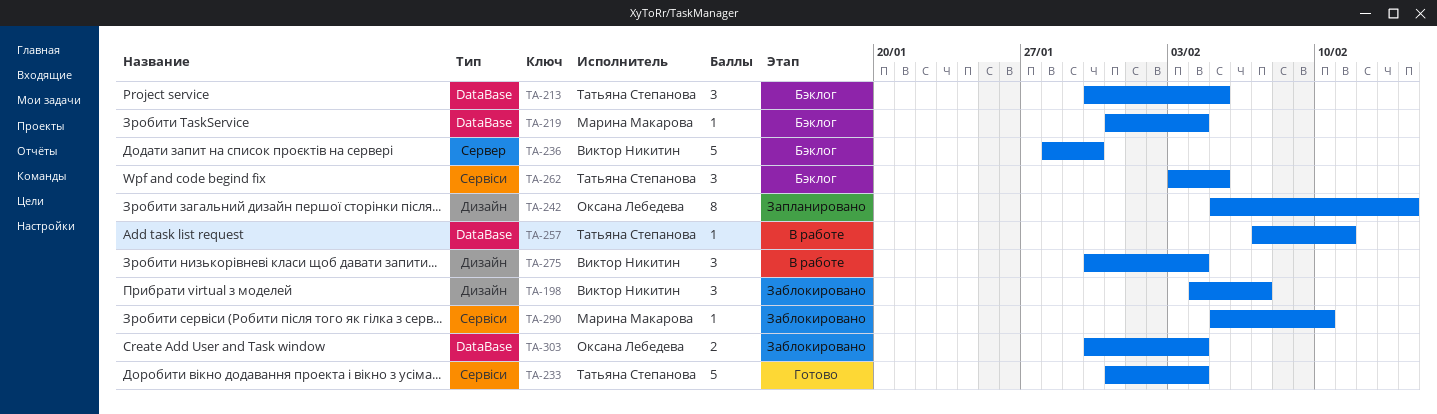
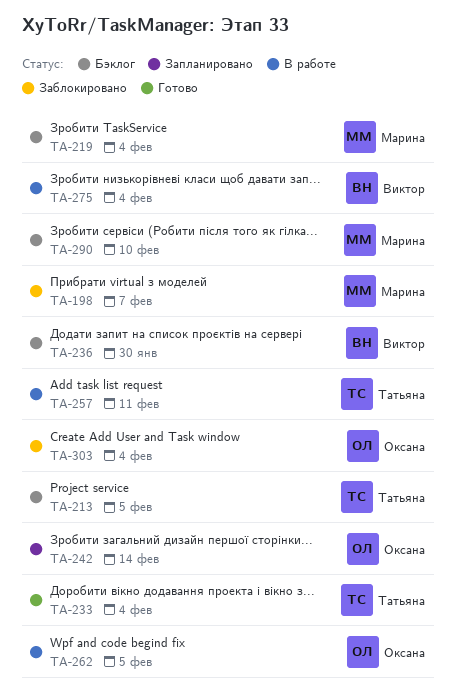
TA-198, owner: Виктор Никитин -> Марина Макарова
TA-262, status: Бэклог -> В работе
TA-262, owner: Татьяна Степанова -> Оксана Лебедева
TA-290, status: Заблокировано -> Бэклог

